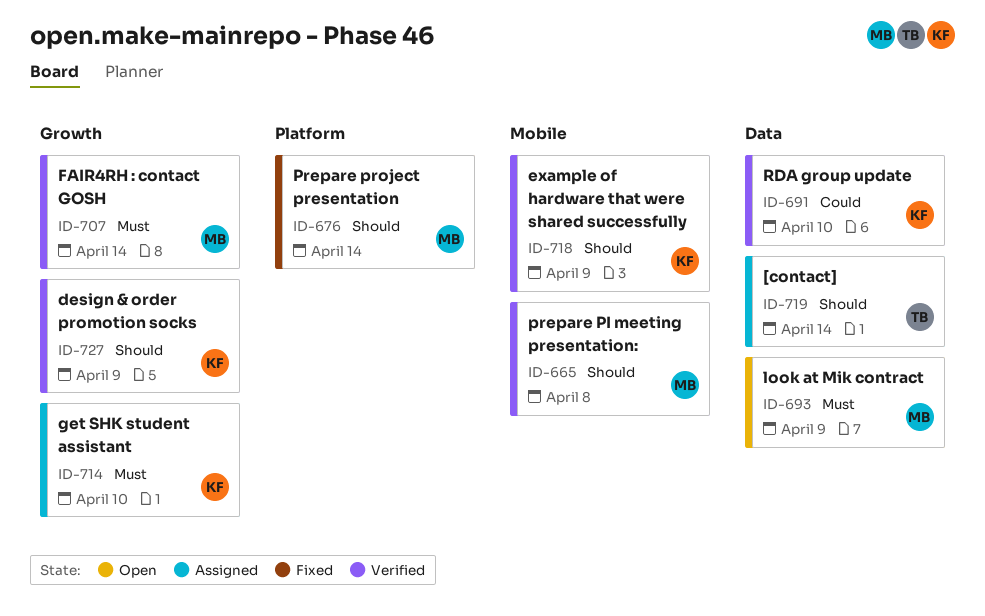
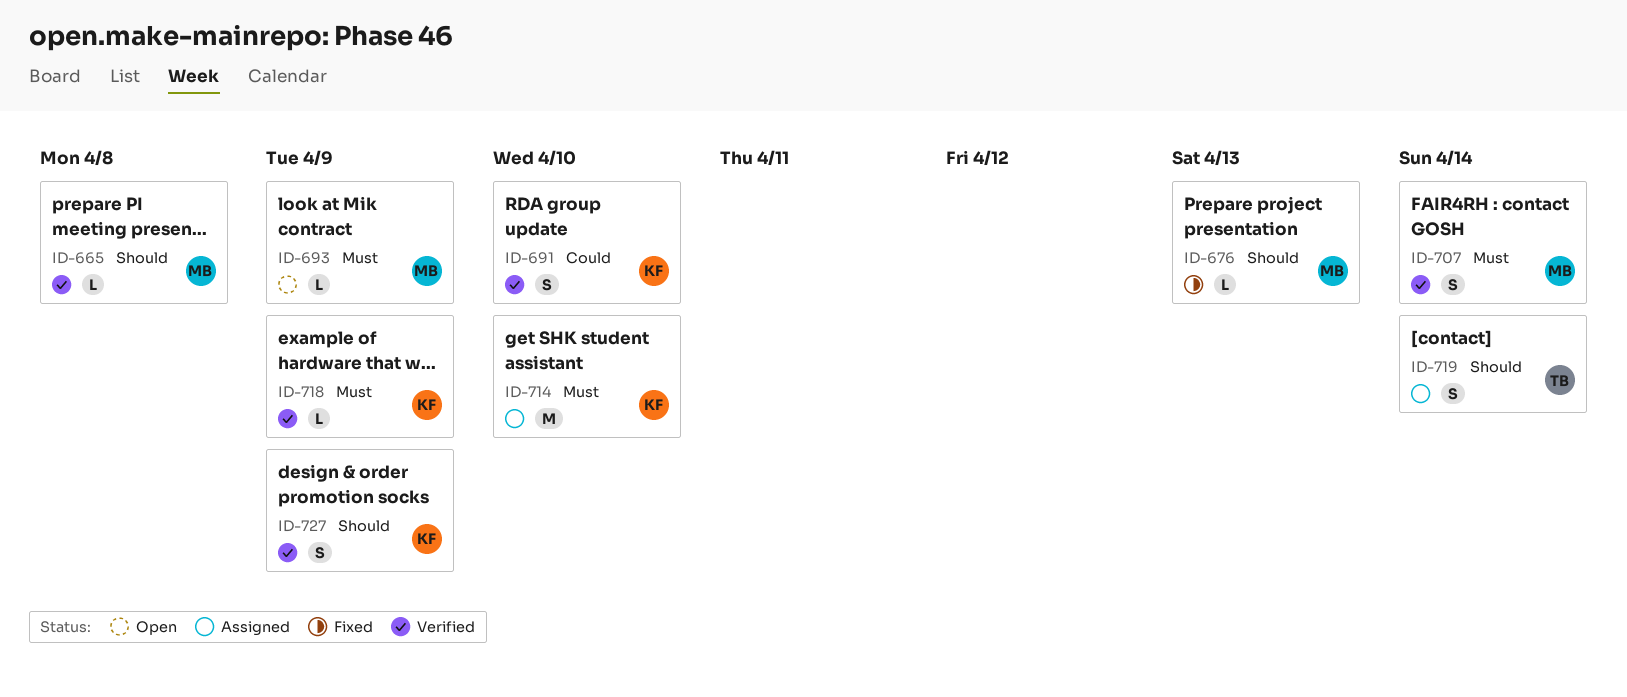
ID-676, due: Apr 14 -> Apr 13
ID-718, priority: Should -> Must

